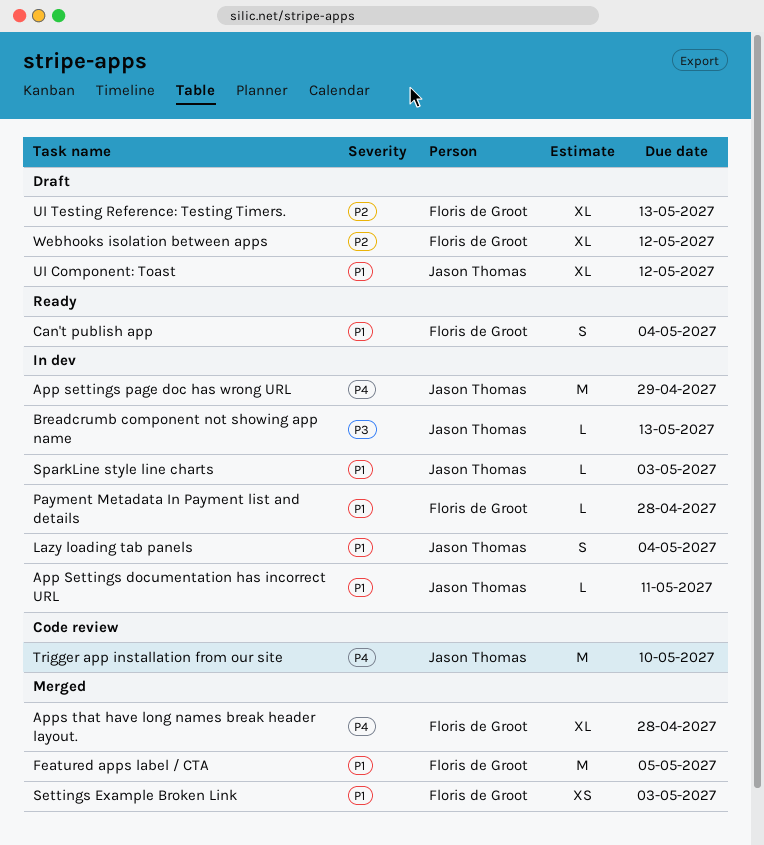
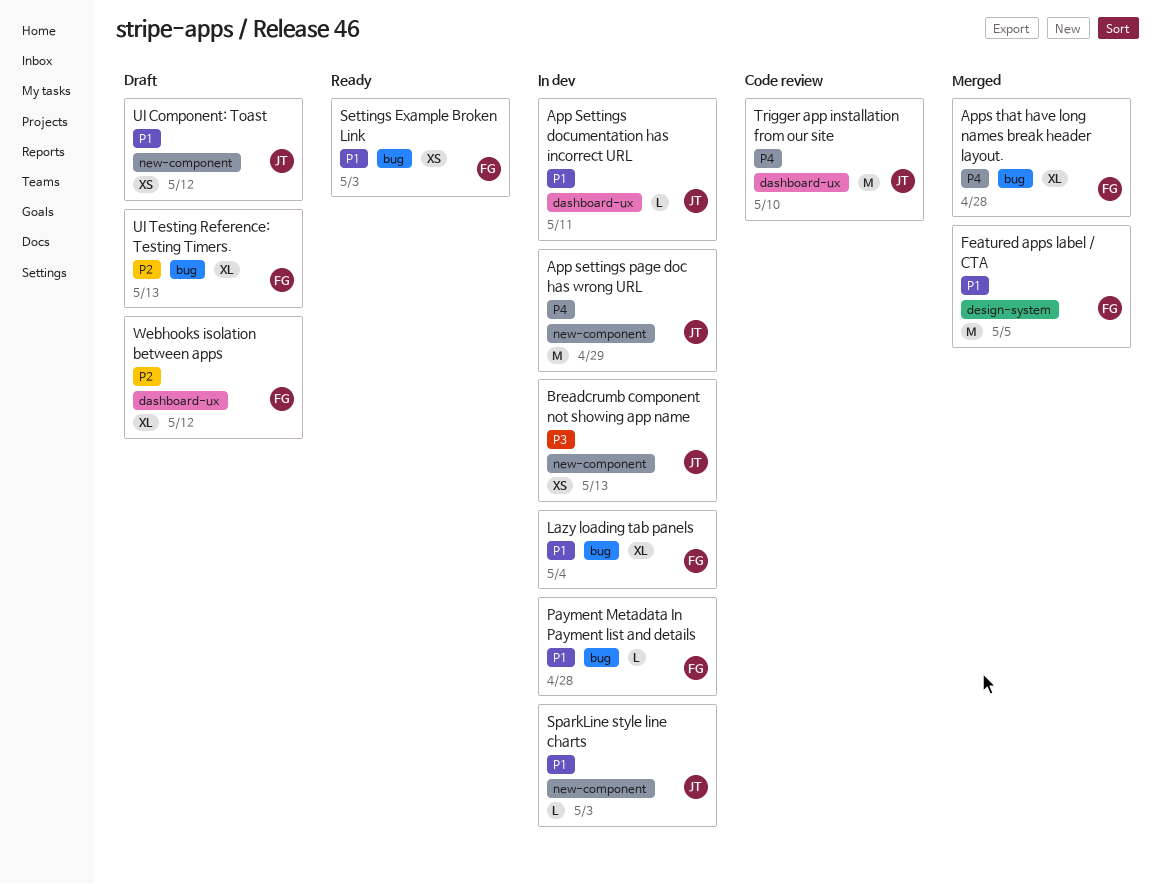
Breadcrumb component not showing app name, estimate: L -> XS
Can't publish app: present -> none
Lazy loading tab panels, owner: Jason Thomas -> Floris de Groot
Lazy loading tab panels, estimate: S -> XL
Settings Example Broken Link, status: Merged -> Ready
UI Component: Toast, estimate: XL -> XS

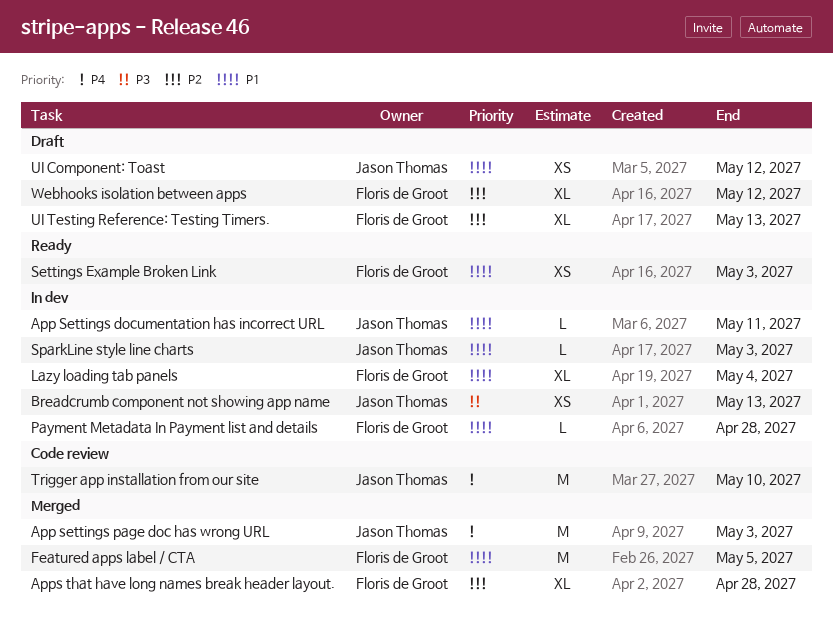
App settings page doc has wrong URL, status: In dev -> Merged
App settings page doc has wrong URL, due: Apr 29 -> May 3
Apps that have long names break header layout., priority: P4 -> P2

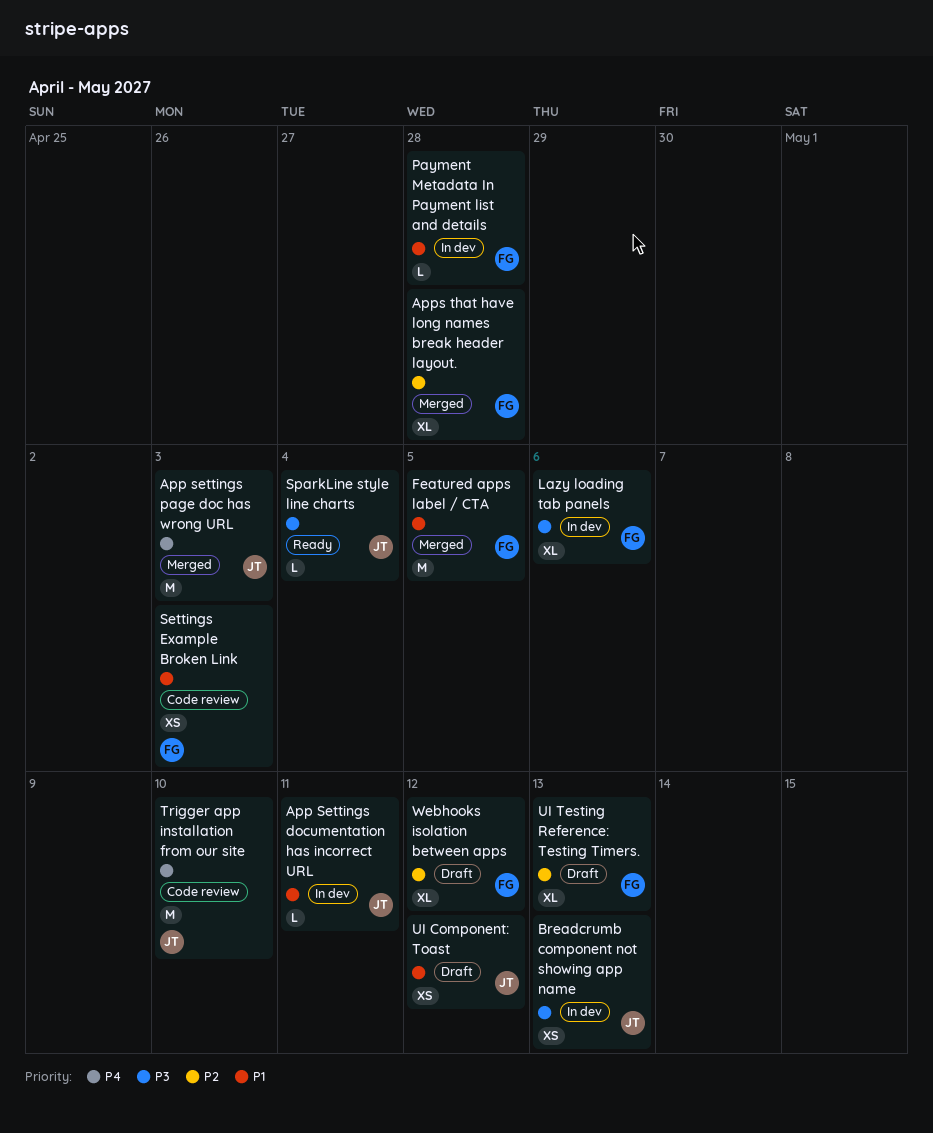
Lazy loading tab panels, priority: P1 -> P3
Lazy loading tab panels, due: May 4 -> May 6
Settings Example Broken Link, status: Ready -> Code review
SparkLine style line charts, status: In dev -> Ready
SparkLine style line charts, priority: P1 -> P3
SparkLine style line charts, due: May 3 -> May 4

